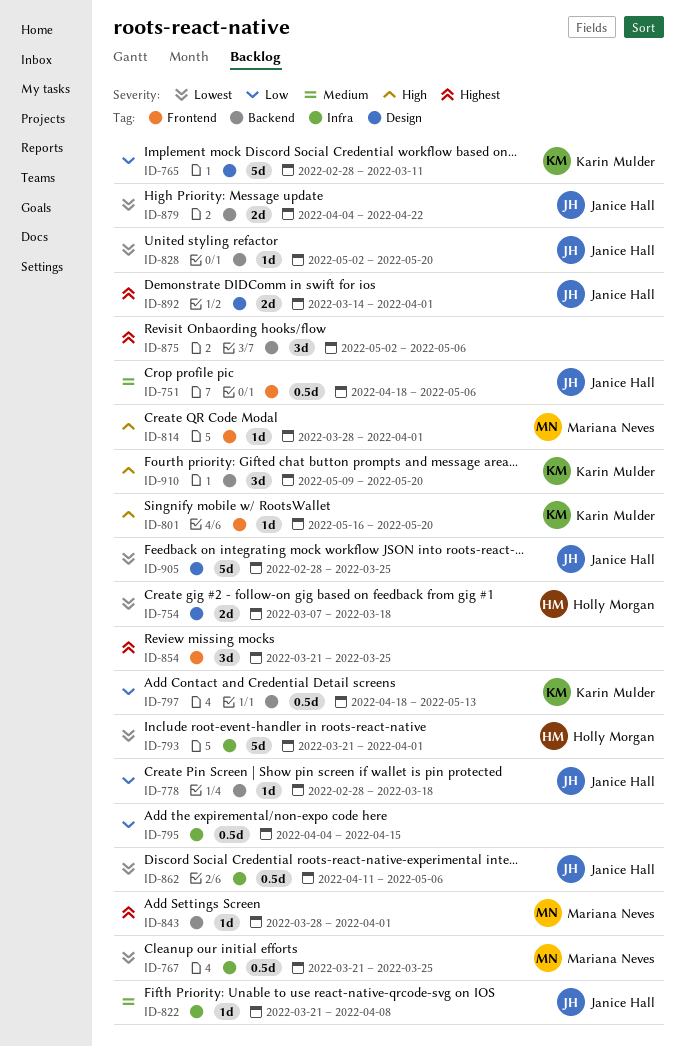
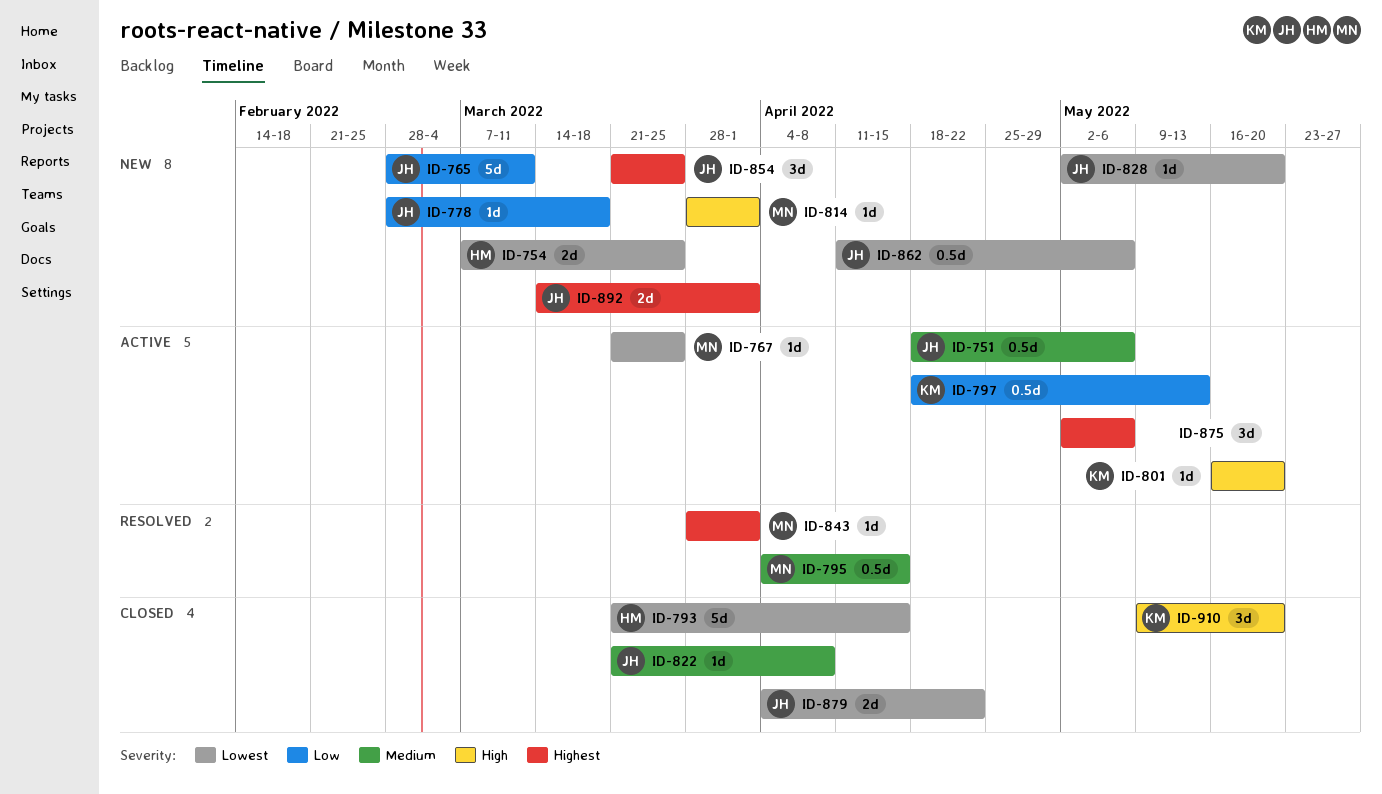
ID-754, due: Mar 18 -> Mar 25
ID-765, owner: Karin Mulder -> Janice Hall
ID-767, estimate: 0.5d -> 1d
ID-793, due: Apr 1 -> Apr 15
ID-795, owner: none -> Mariana Neves
ID-795, priority: Low -> Medium
ID-854, owner: none -> Janice Hall
ID-905: present -> none

